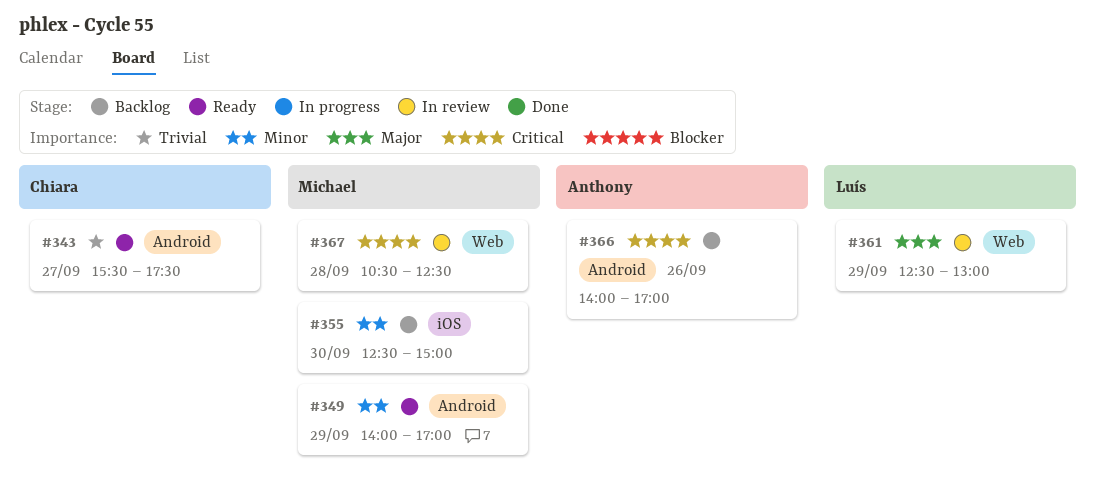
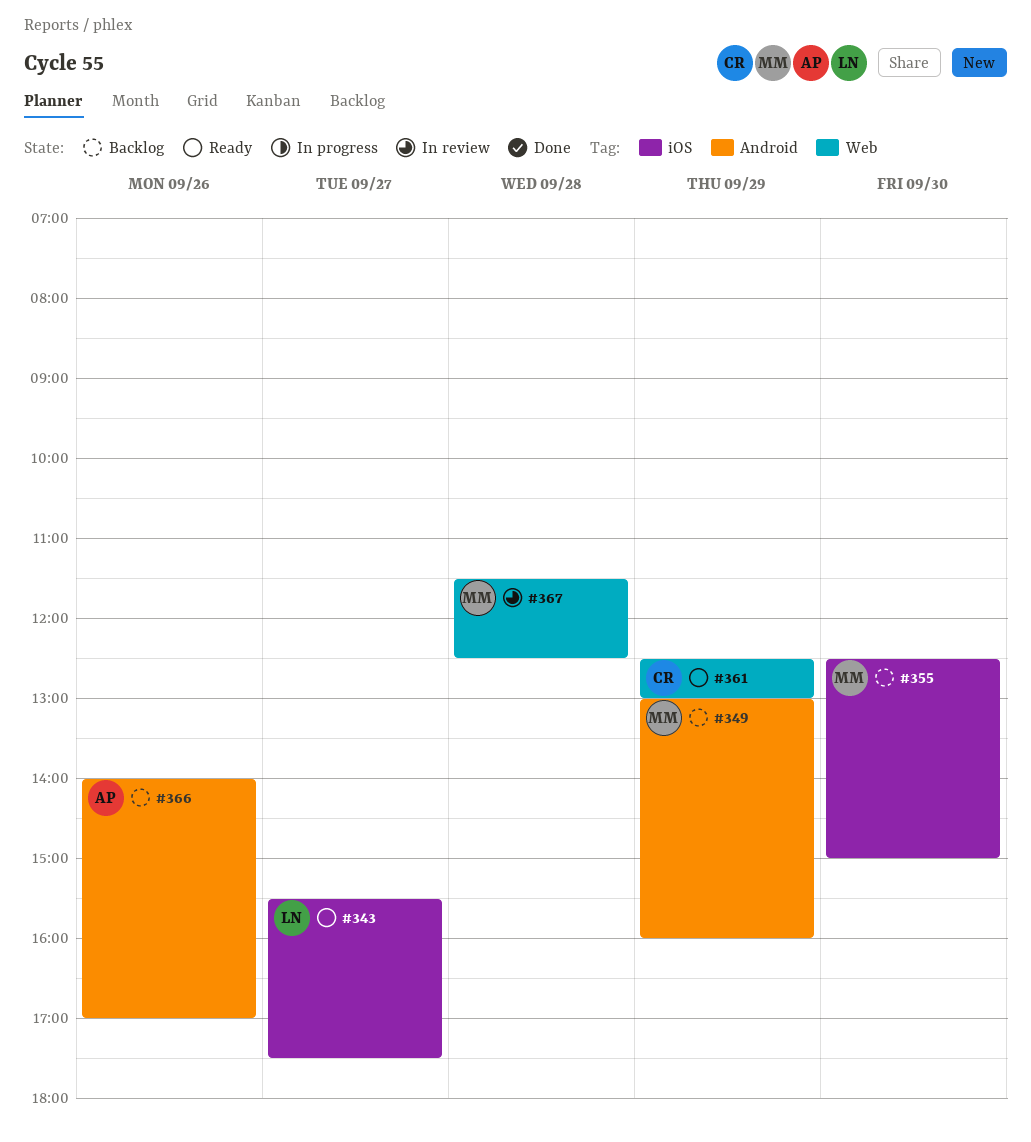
#343, owner: Chiara -> Luís
#343, label: Android -> iOS
#349, status: Ready -> Backlog
#349, begins: 14:00 -> 13:00
#349, ends: 17:00 -> 16:00
#361, status: In review -> Ready
#361, owner: Luís -> Chiara
#367, begins: 10:30 -> 11:30

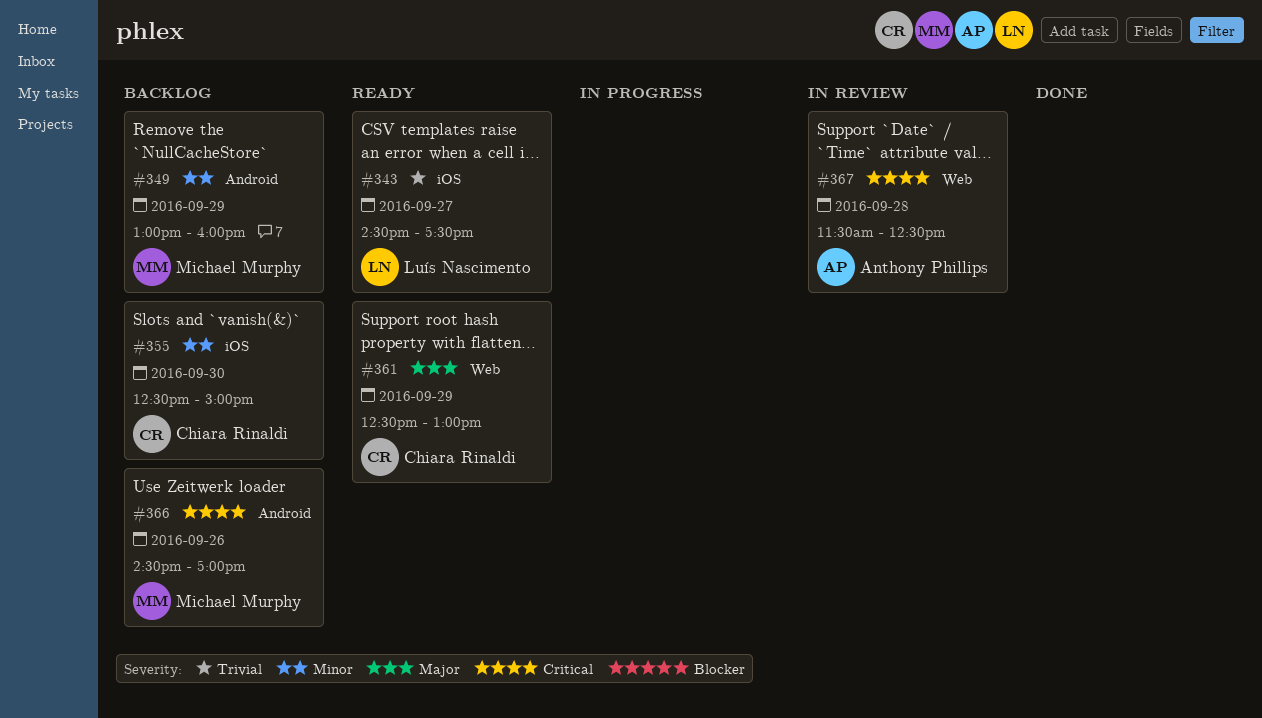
#343, begins: 15:30 -> 14:30
#355, owner: Michael Murphy -> Chiara Rinaldi
#366, owner: Anthony Phillips -> Michael Murphy
#366, begins: 14:00 -> 14:30
#367, owner: Michael Murphy -> Anthony Phillips

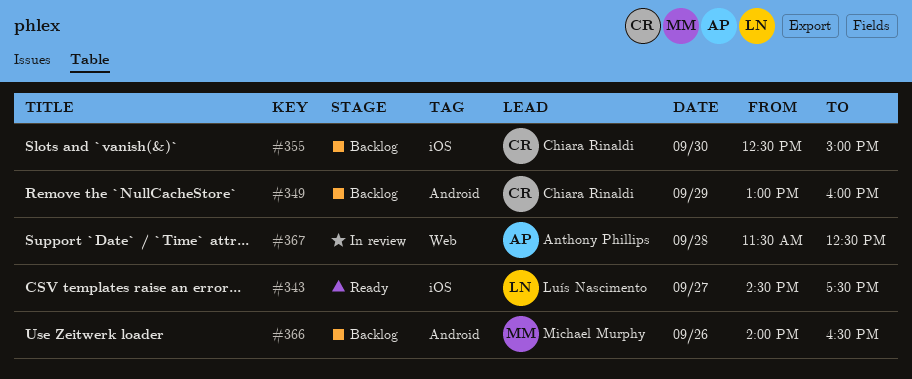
#349, owner: Michael Murphy -> Chiara Rinaldi
#361: present -> none
#366, begins: 14:30 -> 14:00
#366, ends: 17:00 -> 16:30

